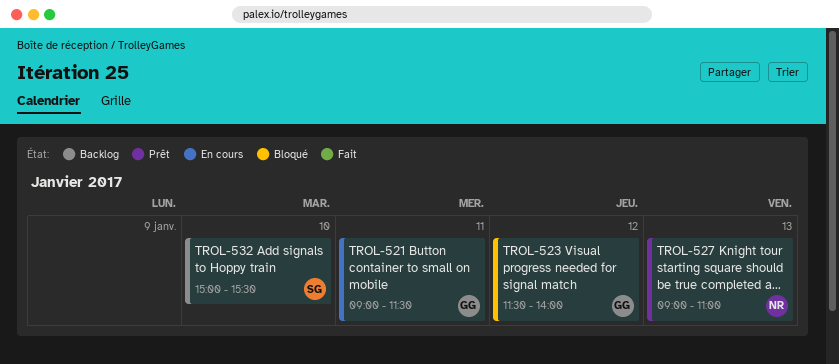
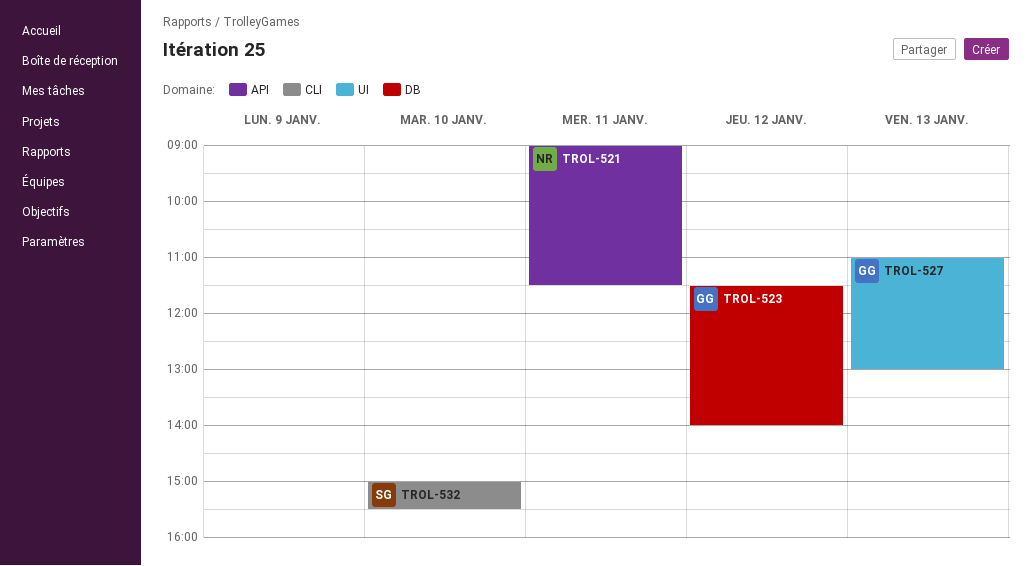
TROL-521, owner: GG -> NR
TROL-527, owner: NR -> GG
TROL-527, begins: 09:00 -> 11:00
TROL-527, ends: 11:00 -> 13:00

